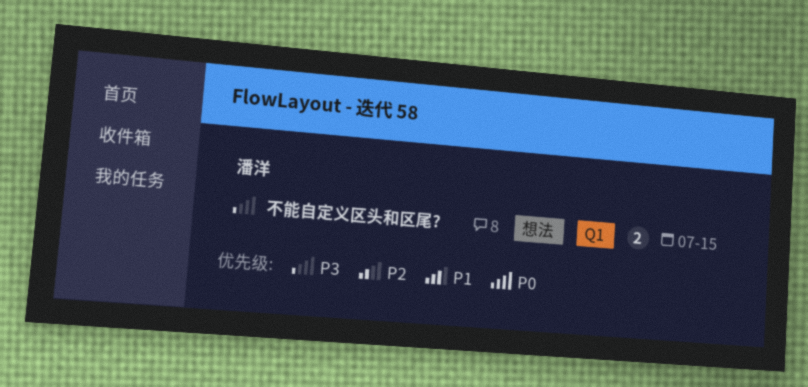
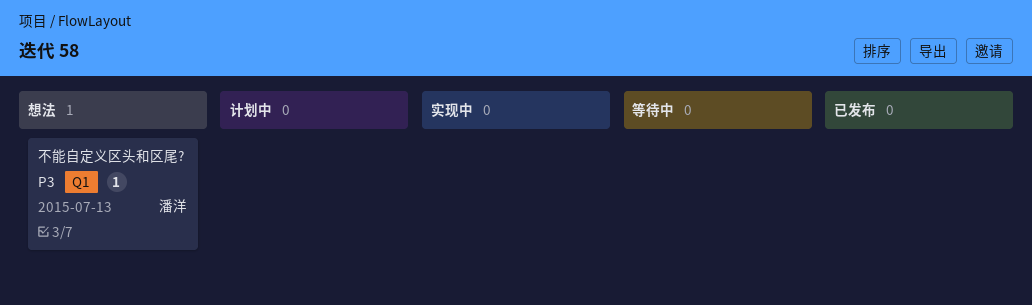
不能自定义区头和区尾?, estimate: 2 -> 1
不能自定义区头和区尾?, due: Jul 15 -> Jul 13

